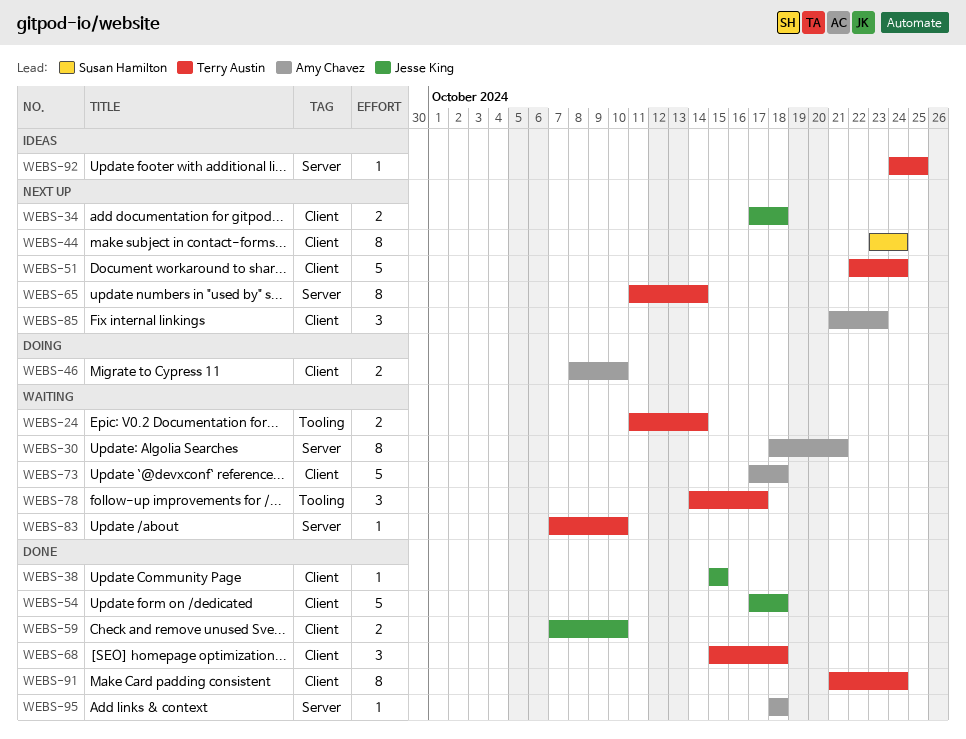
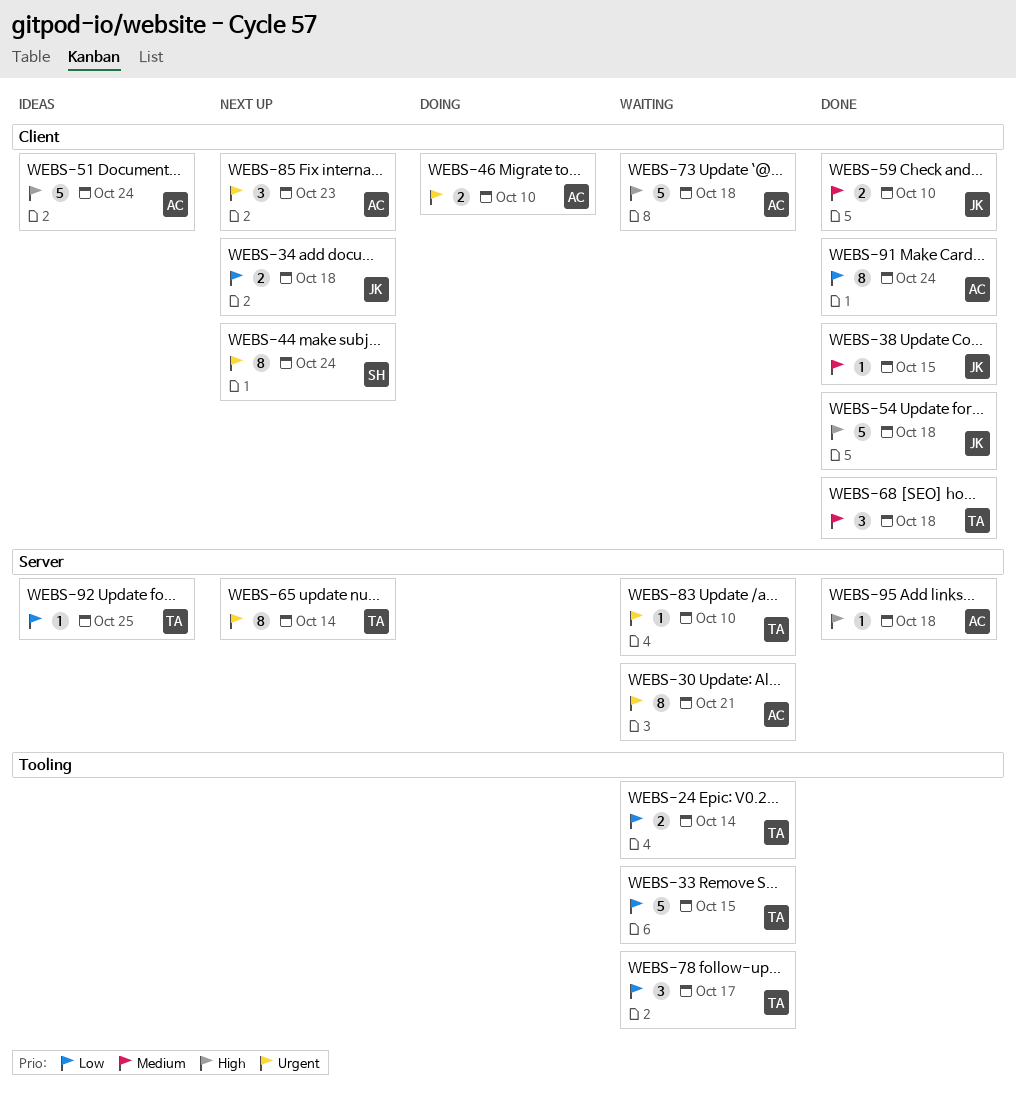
WEBS-33: none -> present
WEBS-51, status: Next up -> Ideas
WEBS-51, owner: Terry Austin -> Amy Chavez
WEBS-91, owner: Terry Austin -> Amy Chavez

